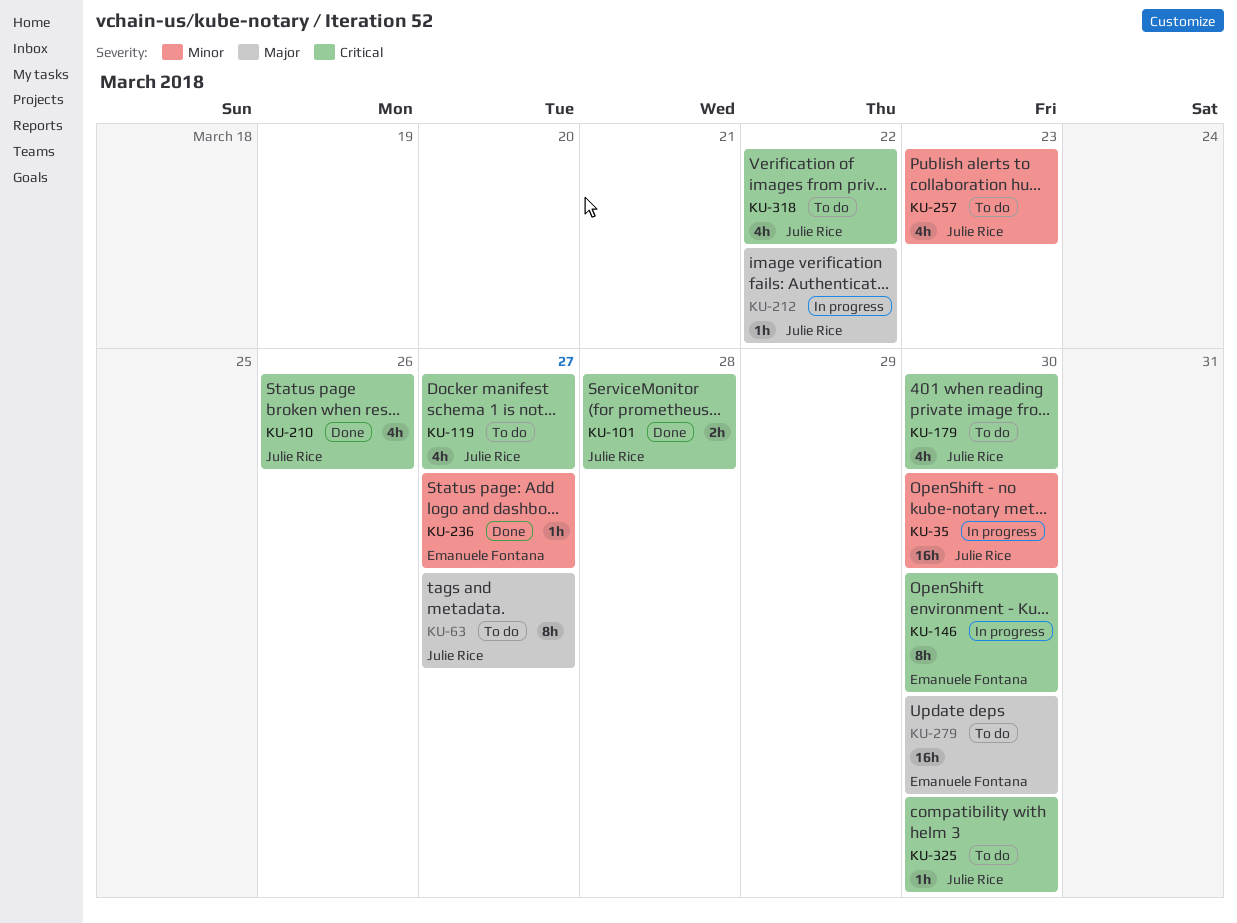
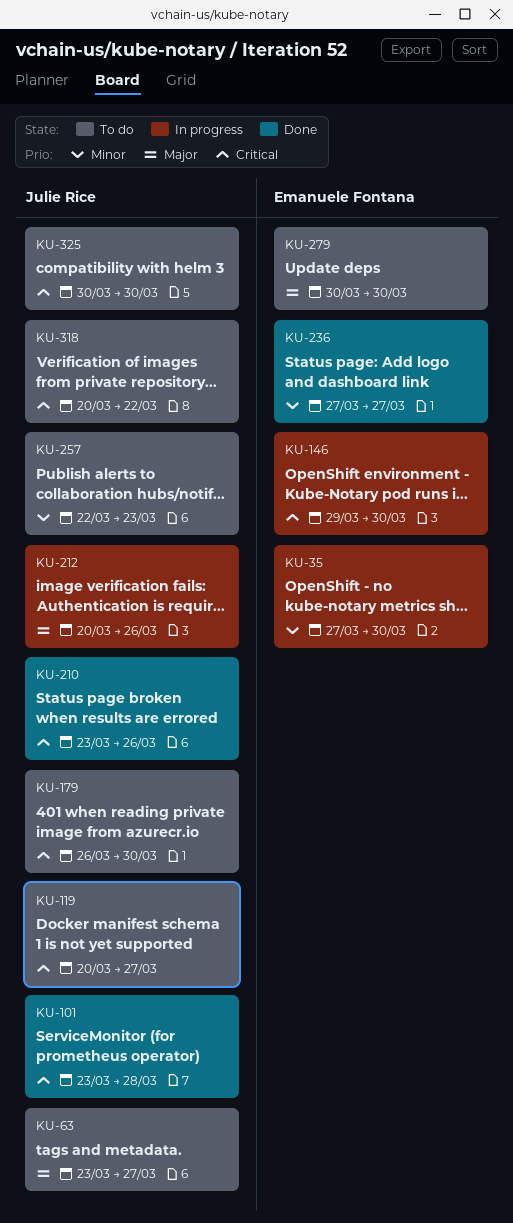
KU-35, owner: Julie Rice -> Emanuele Fontana
KU-212, due: Mar 22 -> Mar 26

